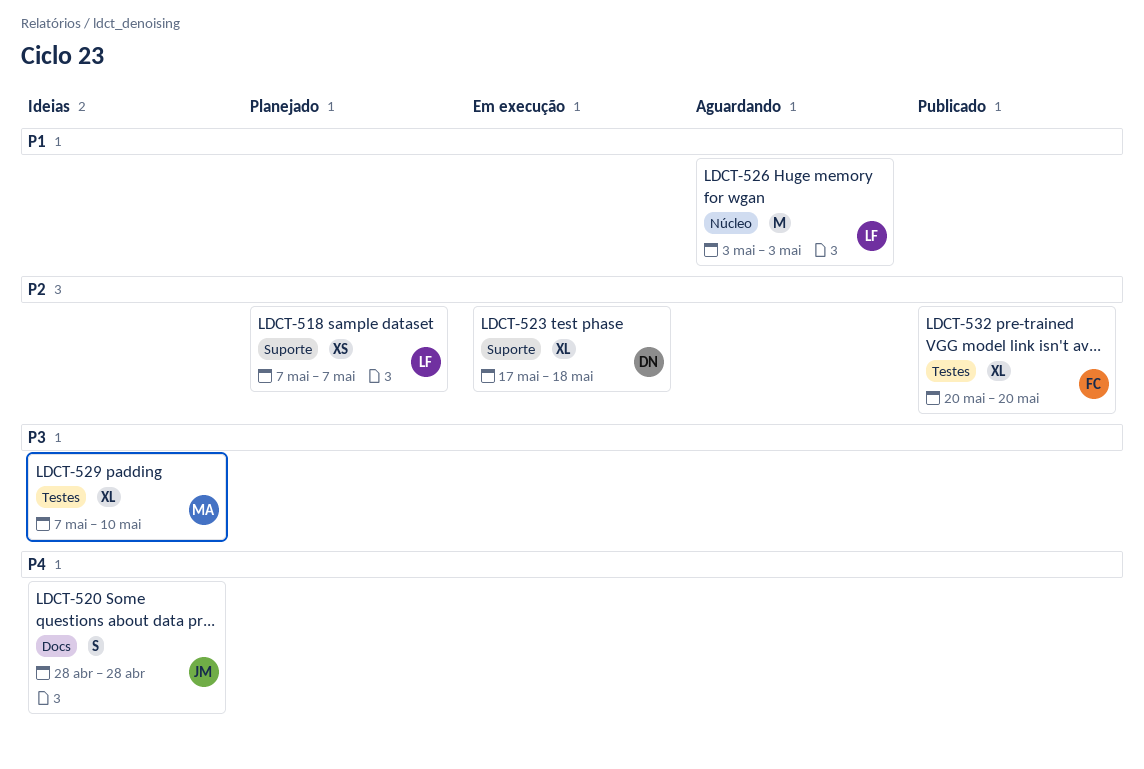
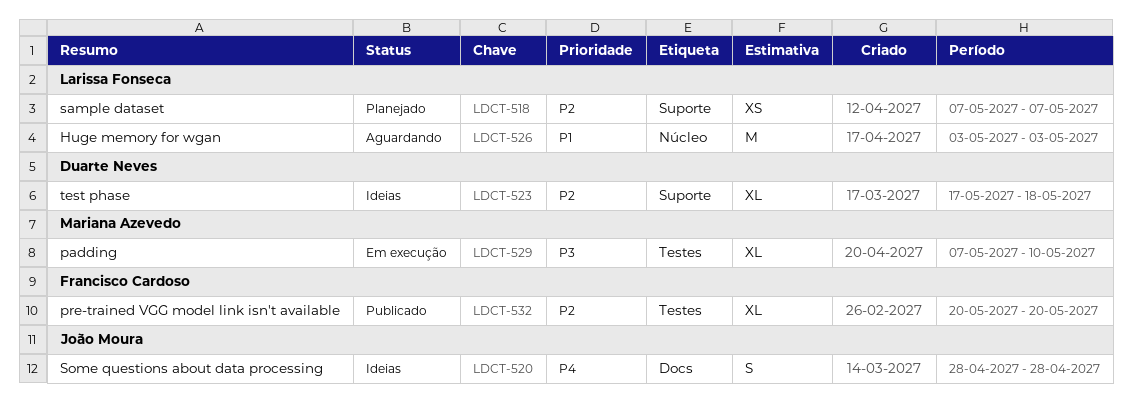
LDCT-523, status: Em execução -> Ideias
LDCT-529, status: Ideias -> Em execução

